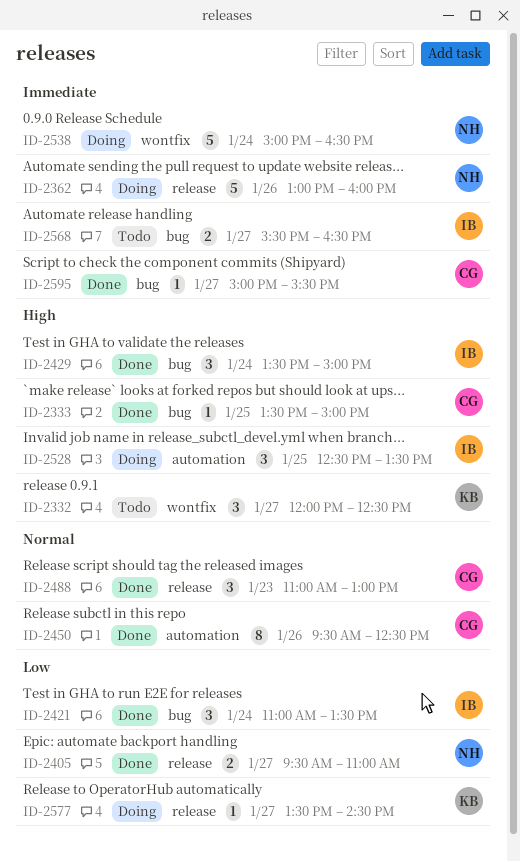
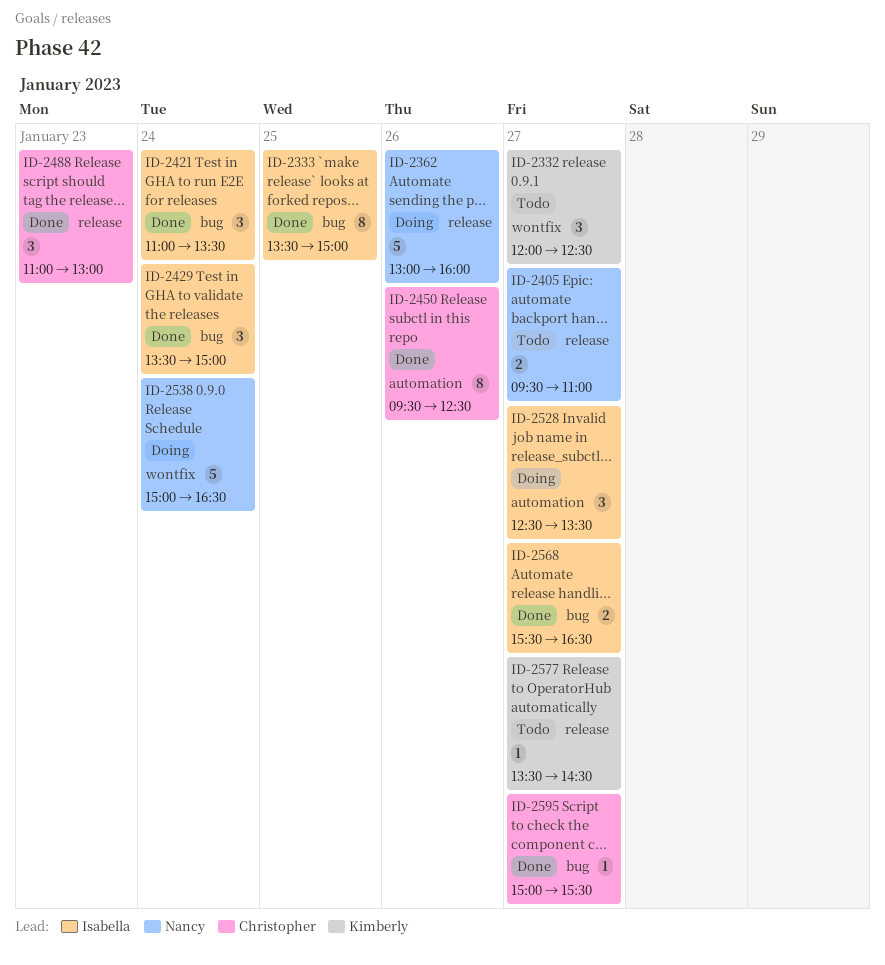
ID-2333, owner: Christopher -> Isabella
ID-2333, estimate: 1 -> 8
ID-2405, status: Done -> Todo
ID-2528, day: Jan 25 -> Jan 27
ID-2568, status: Todo -> Done
ID-2577, status: Doing -> Todo

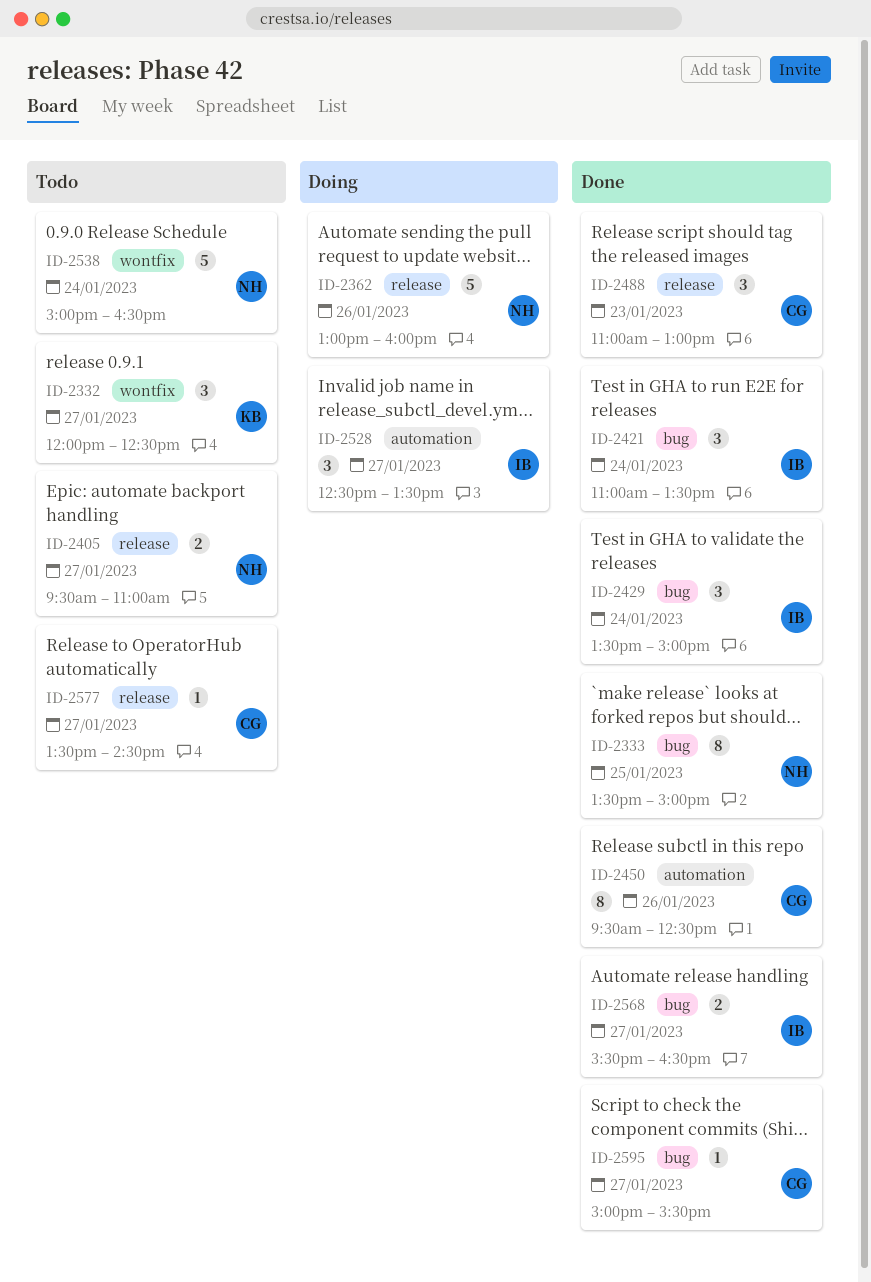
ID-2333, owner: Isabella -> Nancy
ID-2538, status: Doing -> Todo
ID-2577, owner: Kimberly -> Christopher

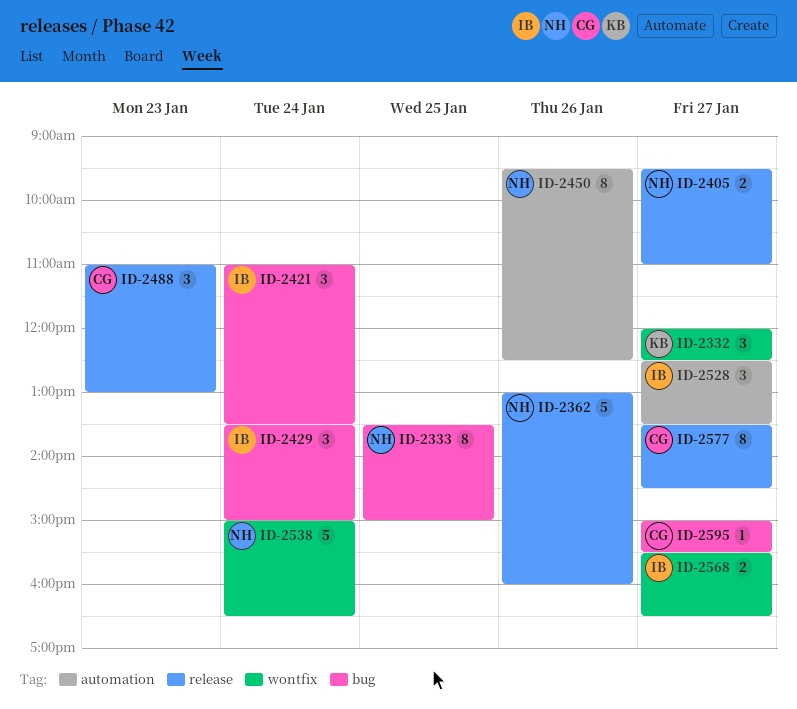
ID-2450, owner: CG -> NH
ID-2568, label: bug -> wontfix
ID-2577, estimate: 1 -> 8

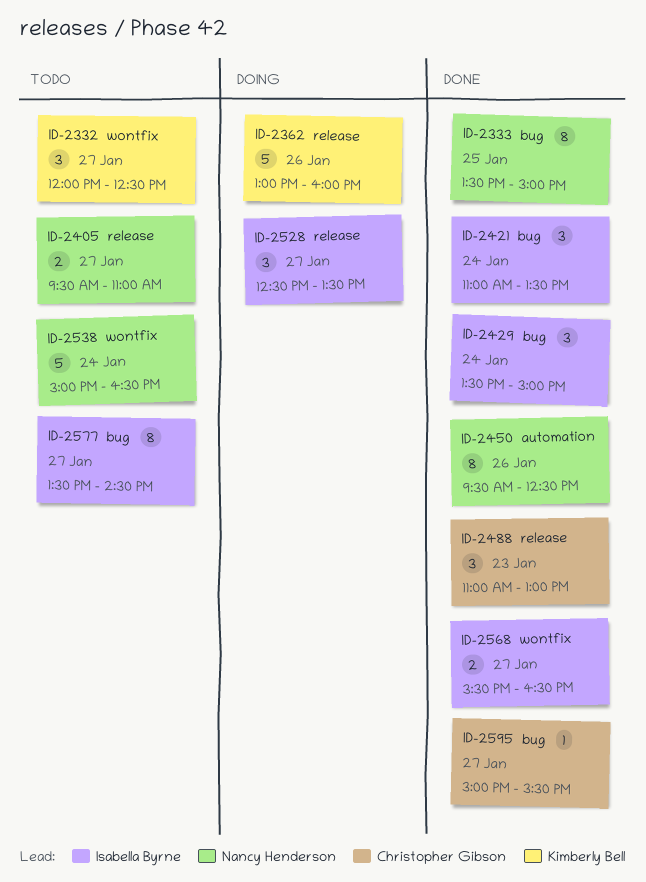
ID-2362, owner: Nancy Henderson -> Kimberly Bell
ID-2528, label: automation -> release
ID-2577, owner: Christopher Gibson -> Isabella Byrne
ID-2577, label: release -> bug

